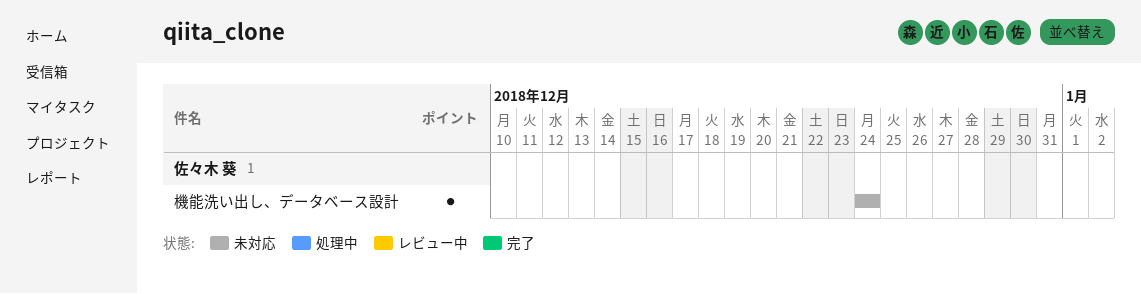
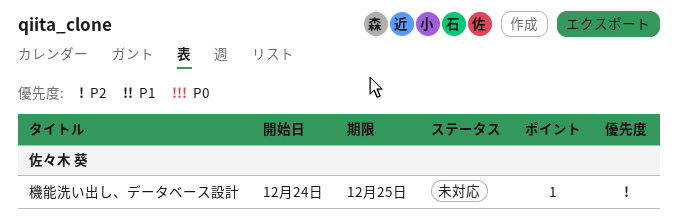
機能洗い出し、データベース設計, due: Dec 24 -> Dec 25

